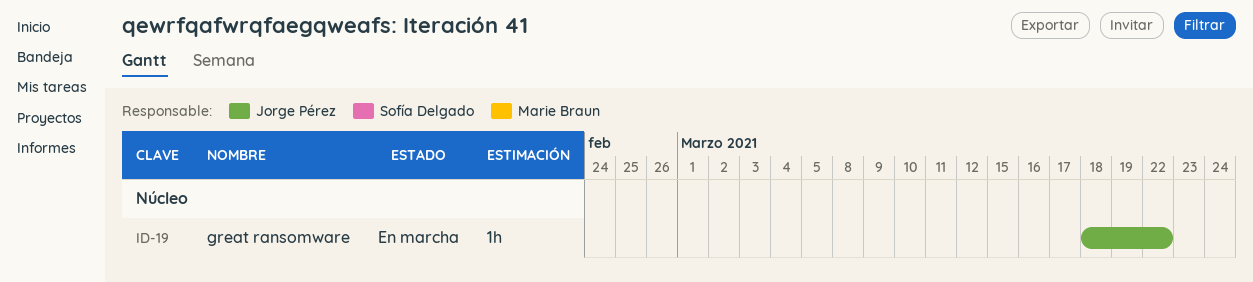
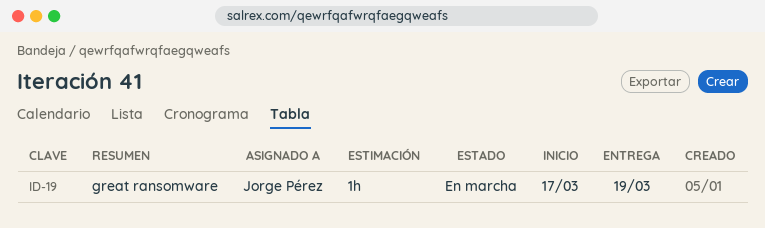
ID-19, start: Mar 18 -> Mar 17
ID-19, due: Mar 22 -> Mar 19

